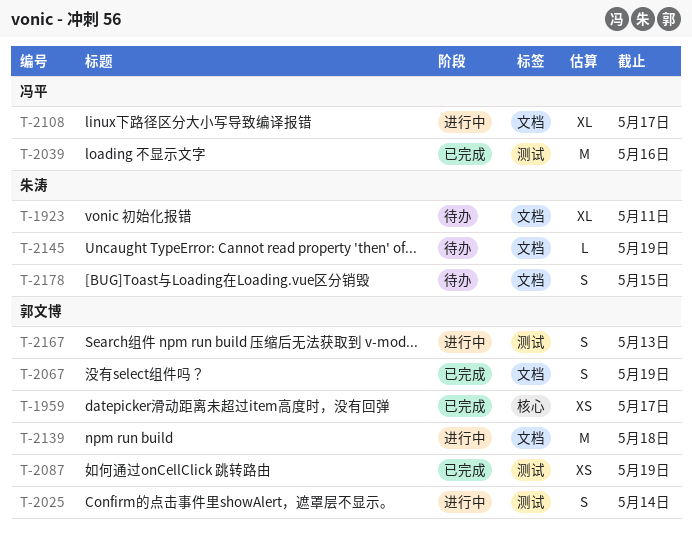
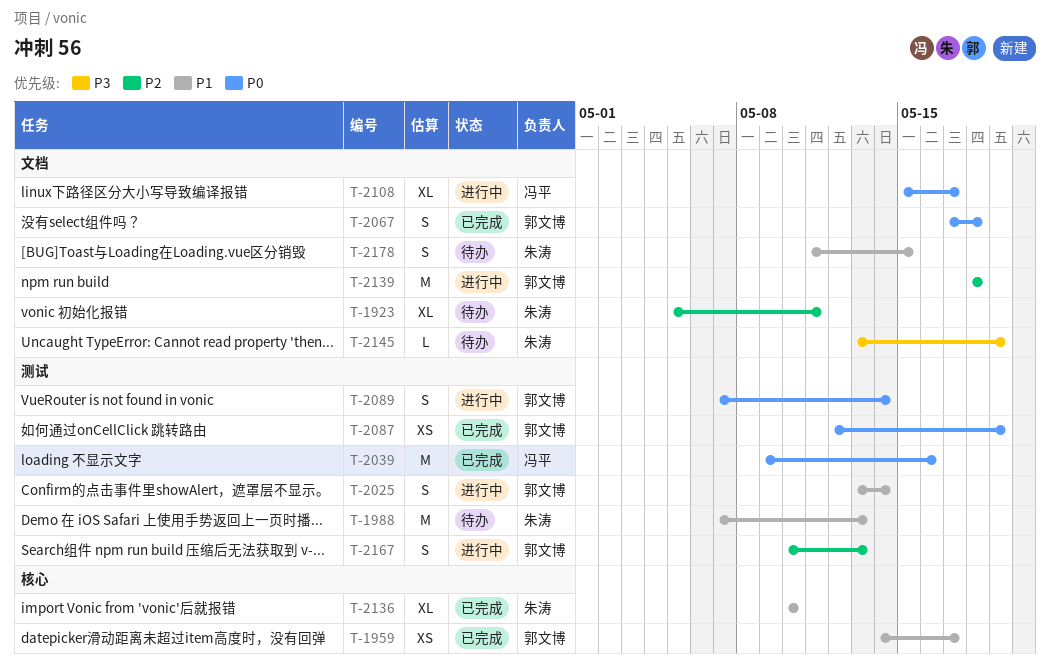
T-1988: none -> present
T-2067, due: May 19 -> May 18
T-2089: none -> present
T-2136: none -> present

